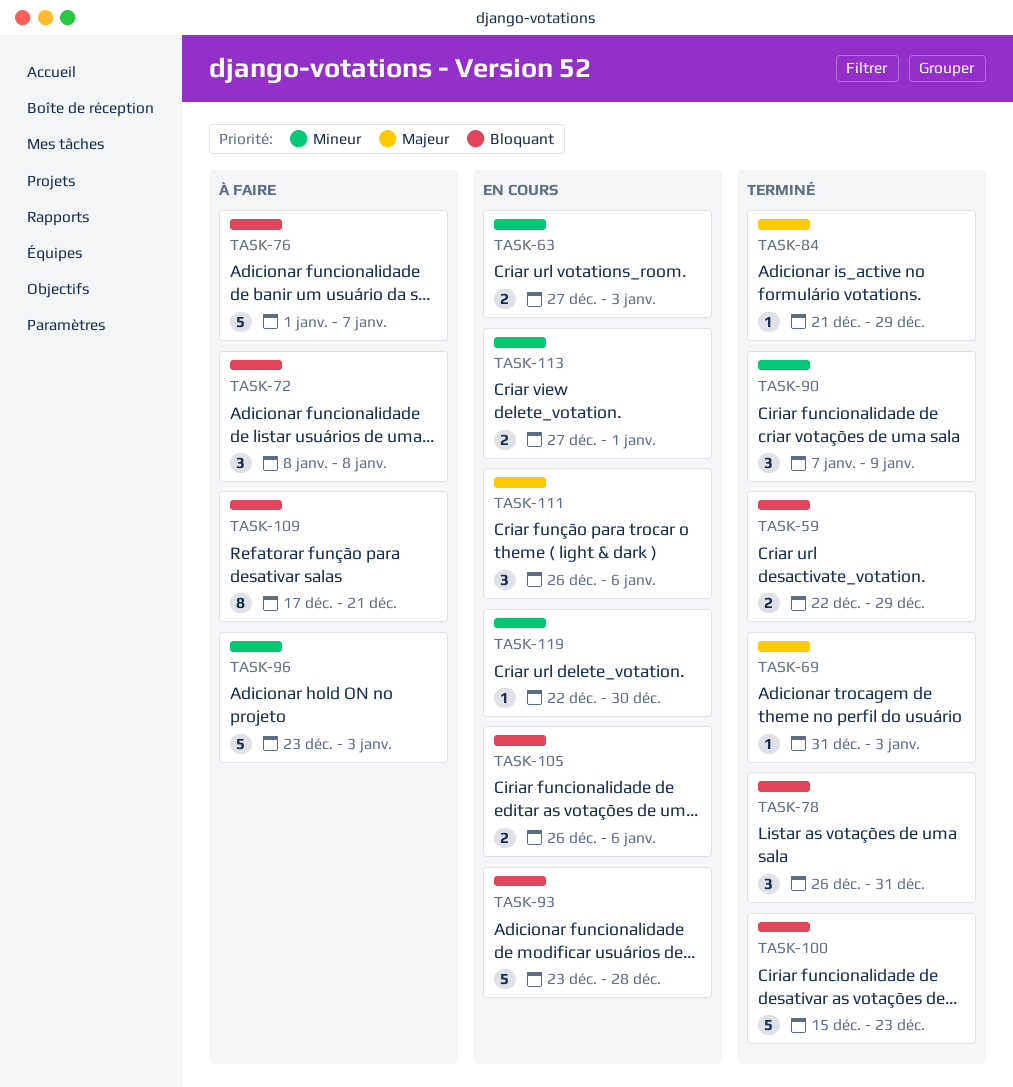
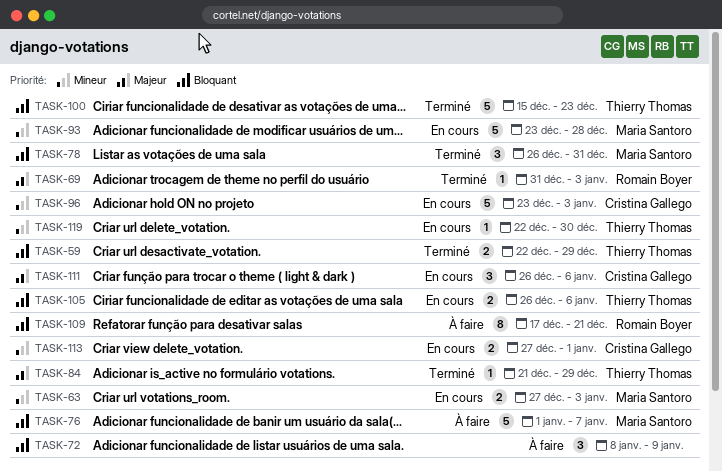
TASK-72, due: Jan 8 -> Jan 9
TASK-90: present -> none
TASK-93, priority: Bloquant -> Mineur
TASK-96, status: À faire -> En cours

